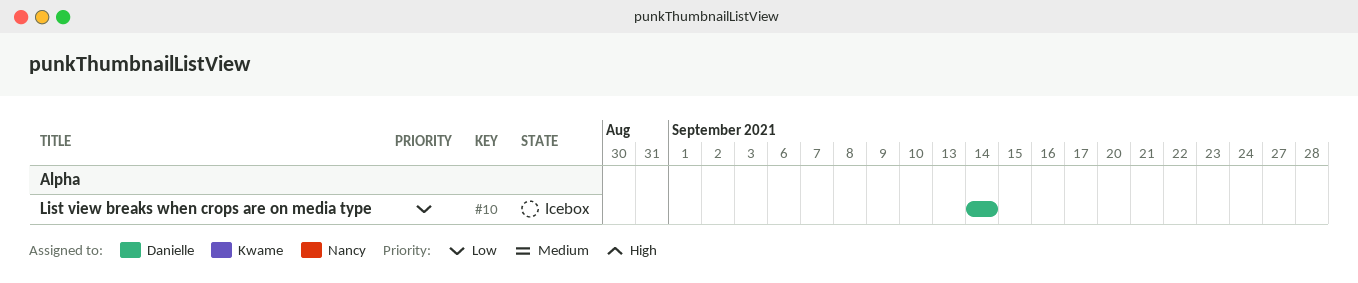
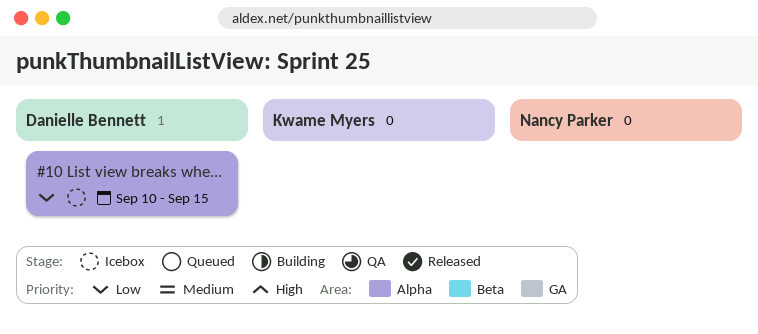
#10, start: Sep 14 -> Sep 10
#10, due: Sep 14 -> Sep 15

